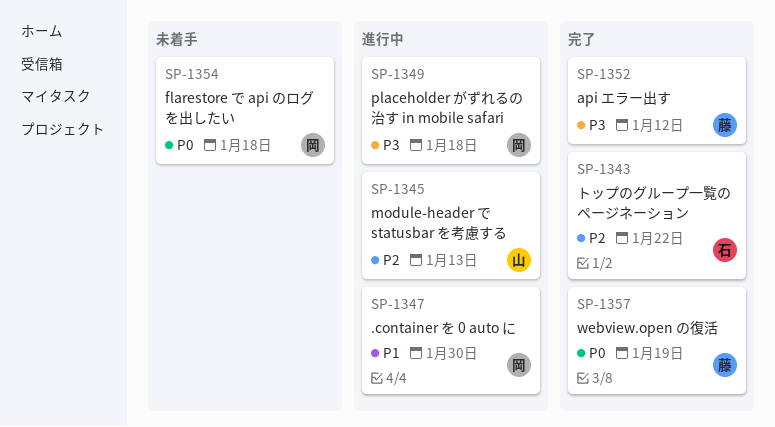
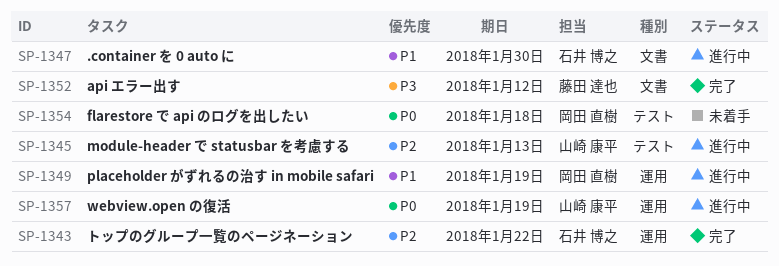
SP-1347, owner: 岡田 直樹 -> 石井 博之
SP-1349, priority: P3 -> P1
SP-1349, due: Jan 18 -> Jan 19
SP-1357, status: 完了 -> 進行中
SP-1357, owner: 藤田 達也 -> 山崎 康平

